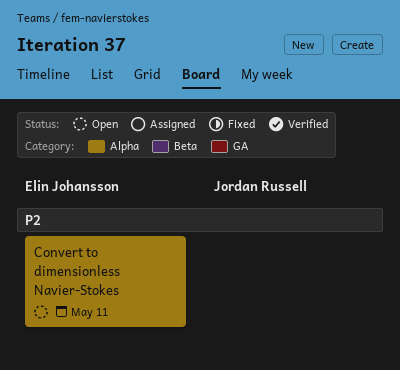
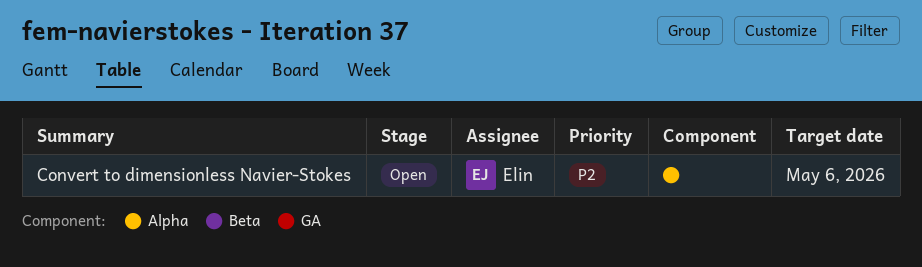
Convert to dimensionless Navier-Stokes, due: May 11 -> May 6

